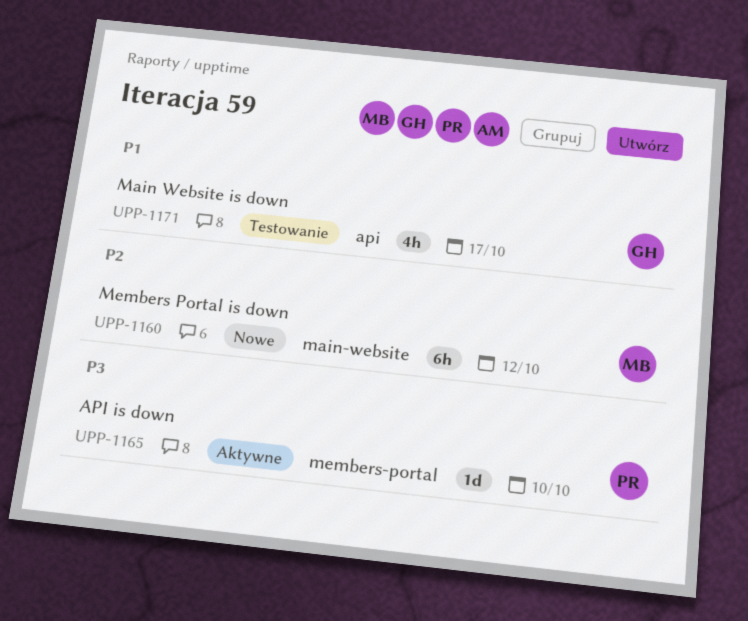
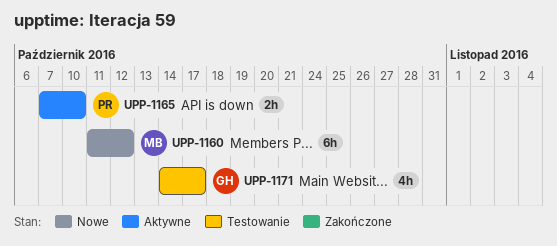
UPP-1165, estimate: 1d -> 2h

